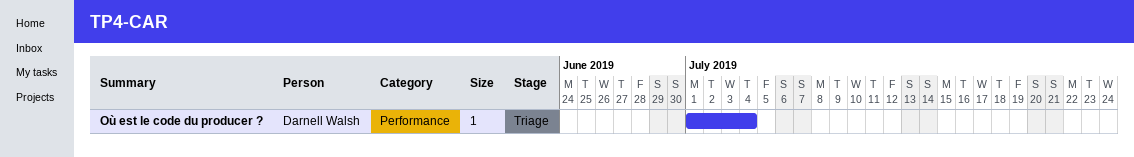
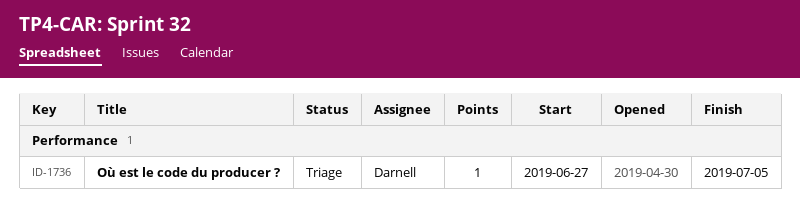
Où est le code du producer ?, start: Jul 1 -> Jun 27
Où est le code du producer ?, due: Jul 4 -> Jul 5

